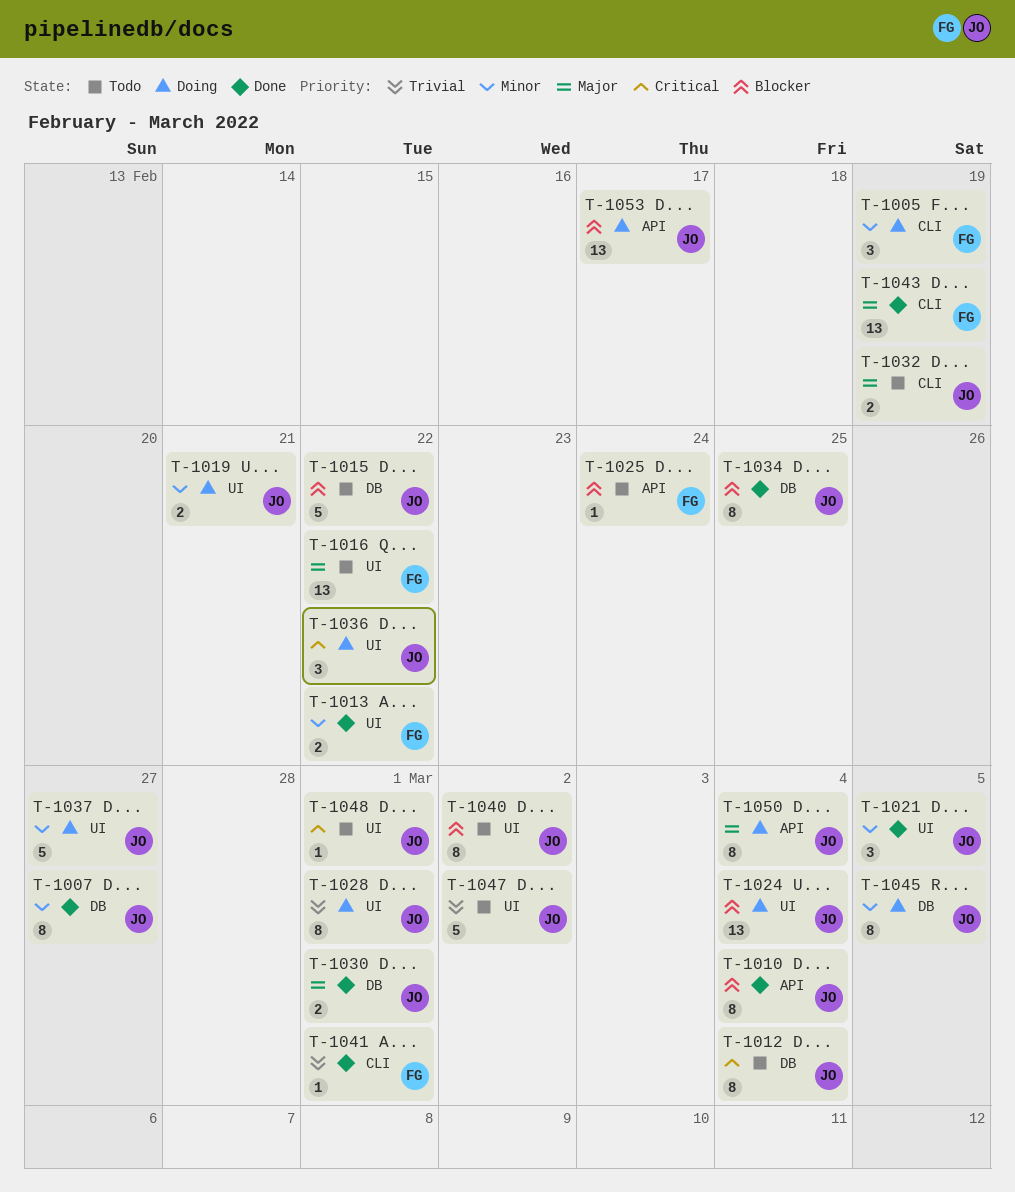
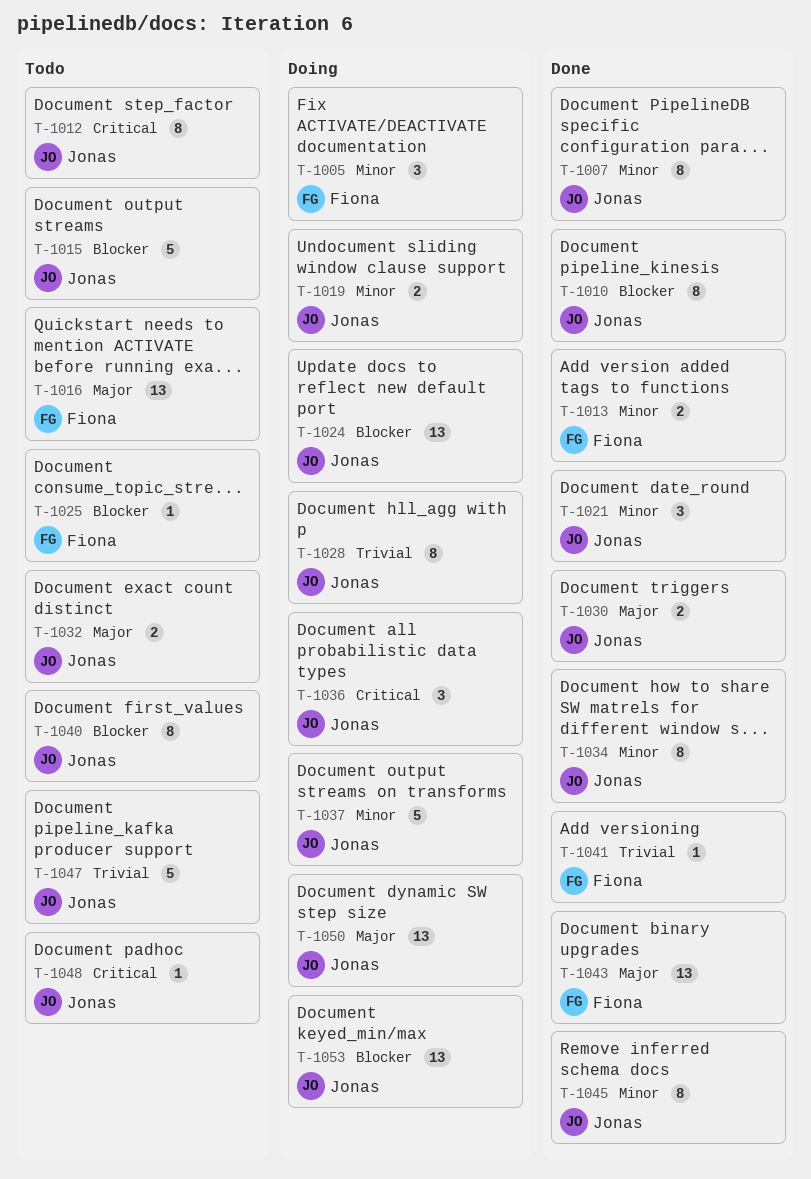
T-1034, priority: Blocker -> Minor
T-1045, status: Doing -> Done
T-1050, estimate: 8 -> 13

